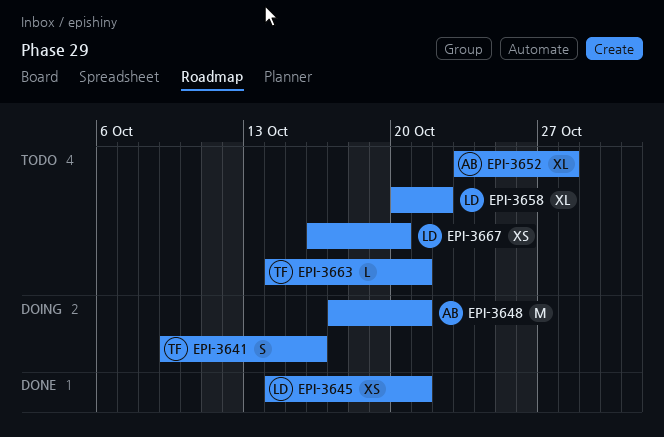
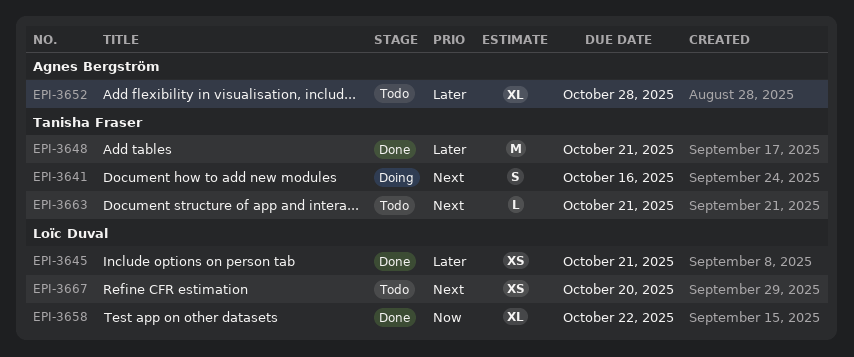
EPI-3648, status: Doing -> Done
EPI-3648, owner: Agnes Bergström -> Tanisha Fraser
EPI-3658, status: Todo -> Done

